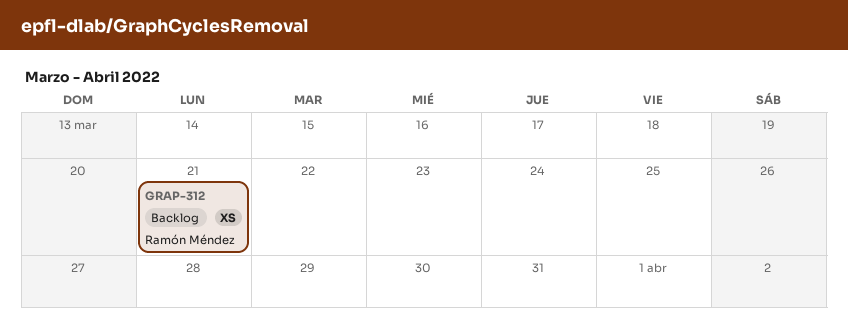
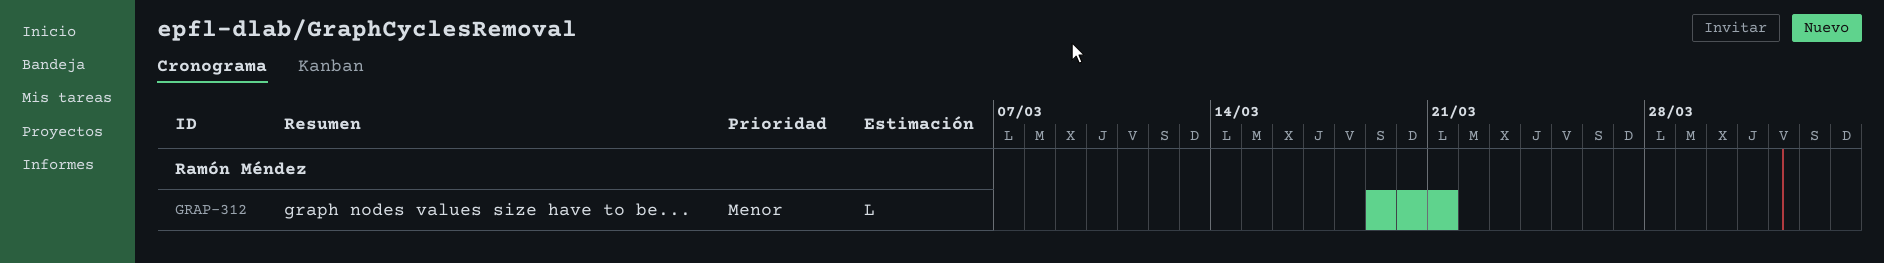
GRAP-312, estimate: XS -> L

